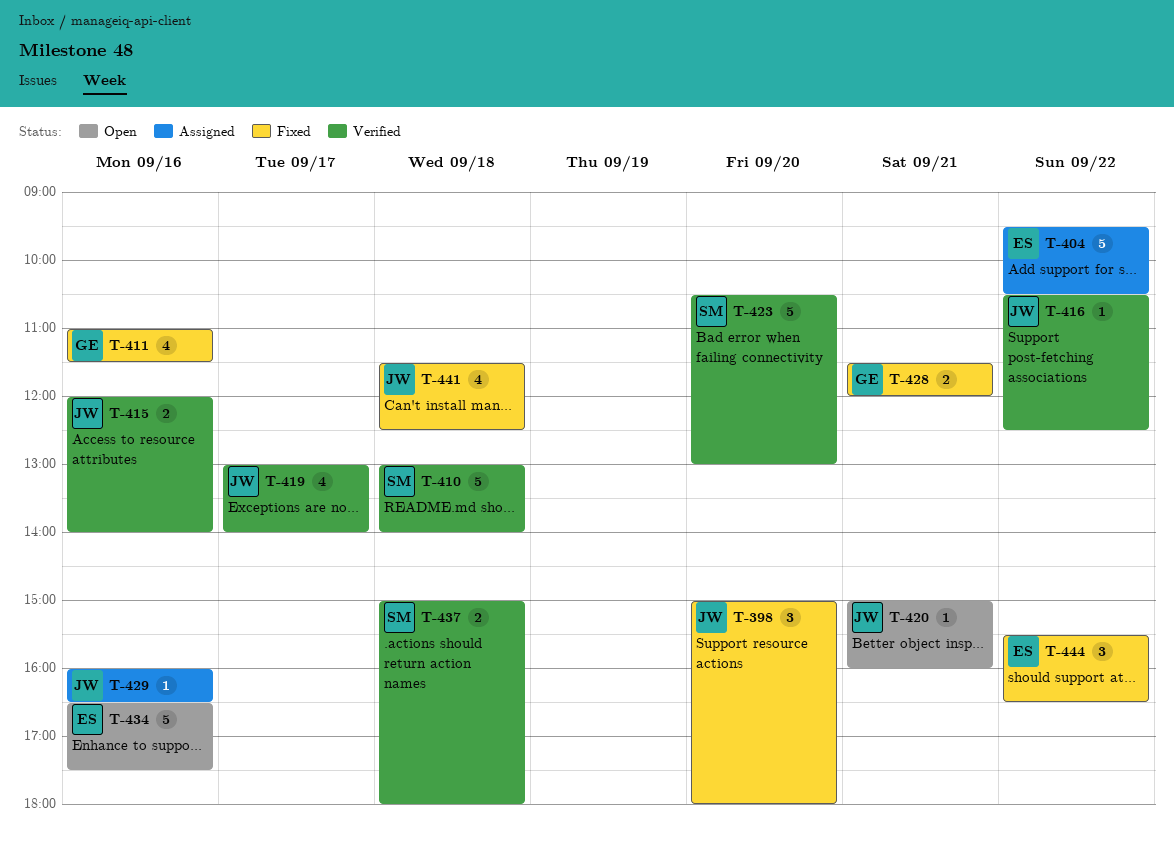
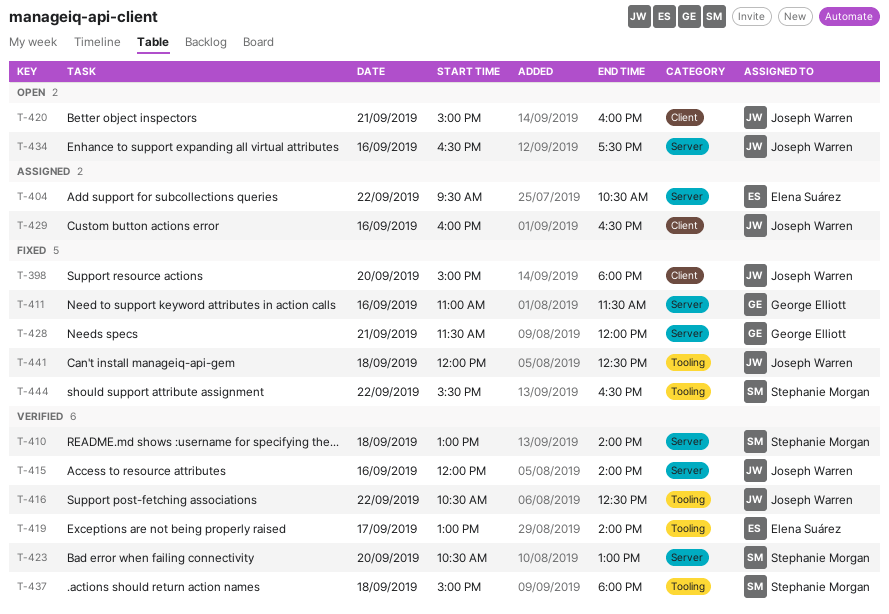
T-419, owner: Joseph Warren -> Elena Suárez
T-434, owner: Elena Suárez -> Joseph Warren
T-441, begins: 11:30 -> 12:00
T-444, owner: Elena Suárez -> Stephanie Morgan

